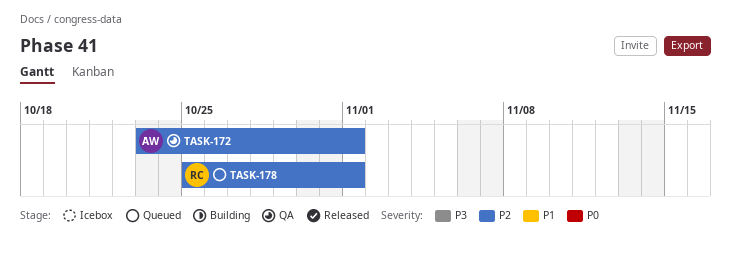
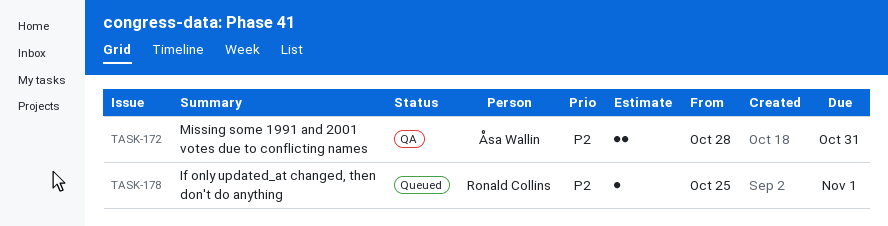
TASK-172, start: Oct 23 -> Oct 28
TASK-172, due: Nov 1 -> Oct 31

